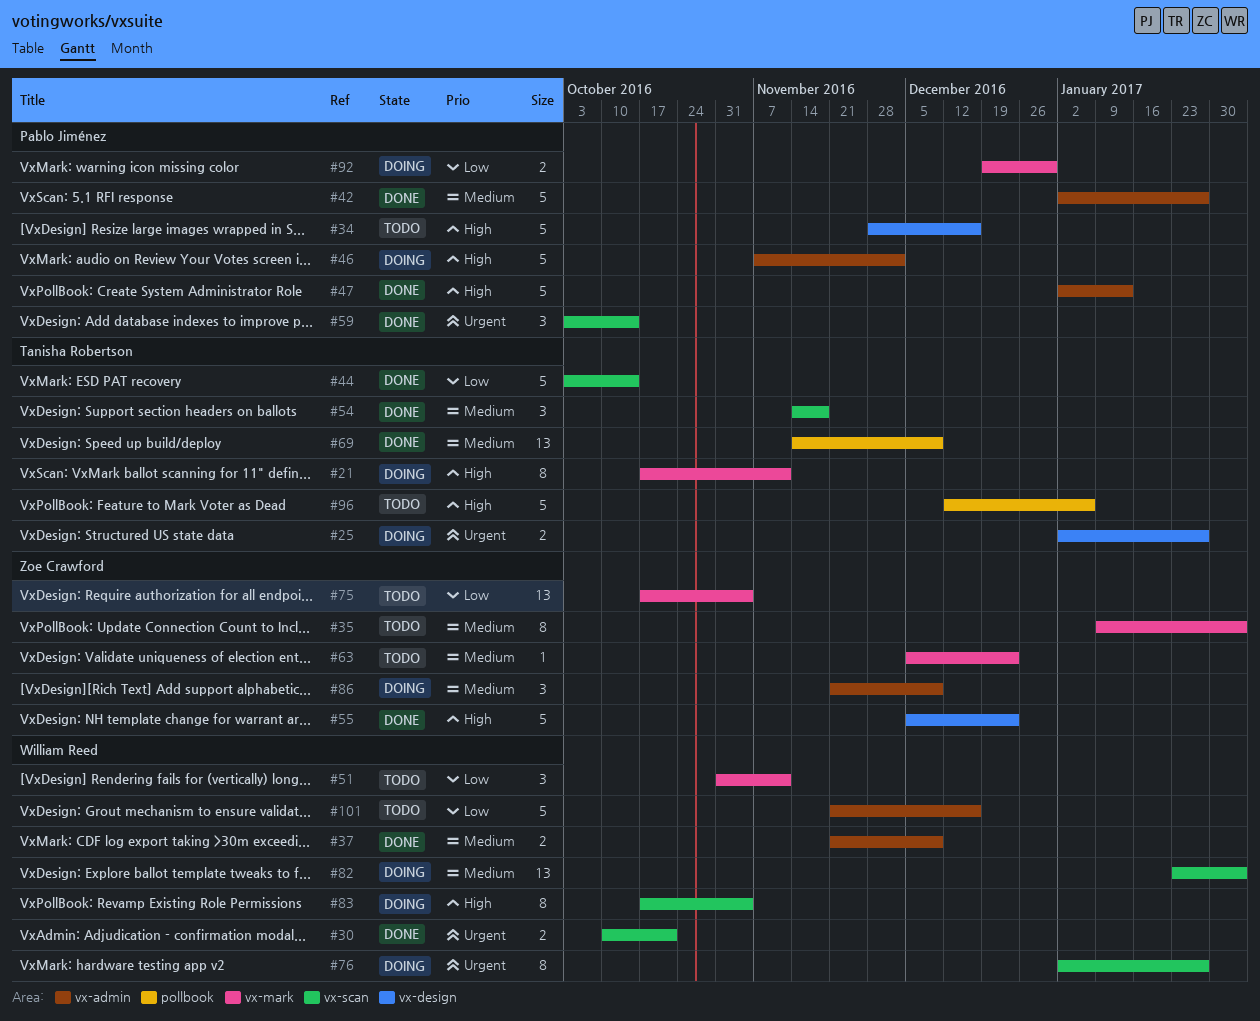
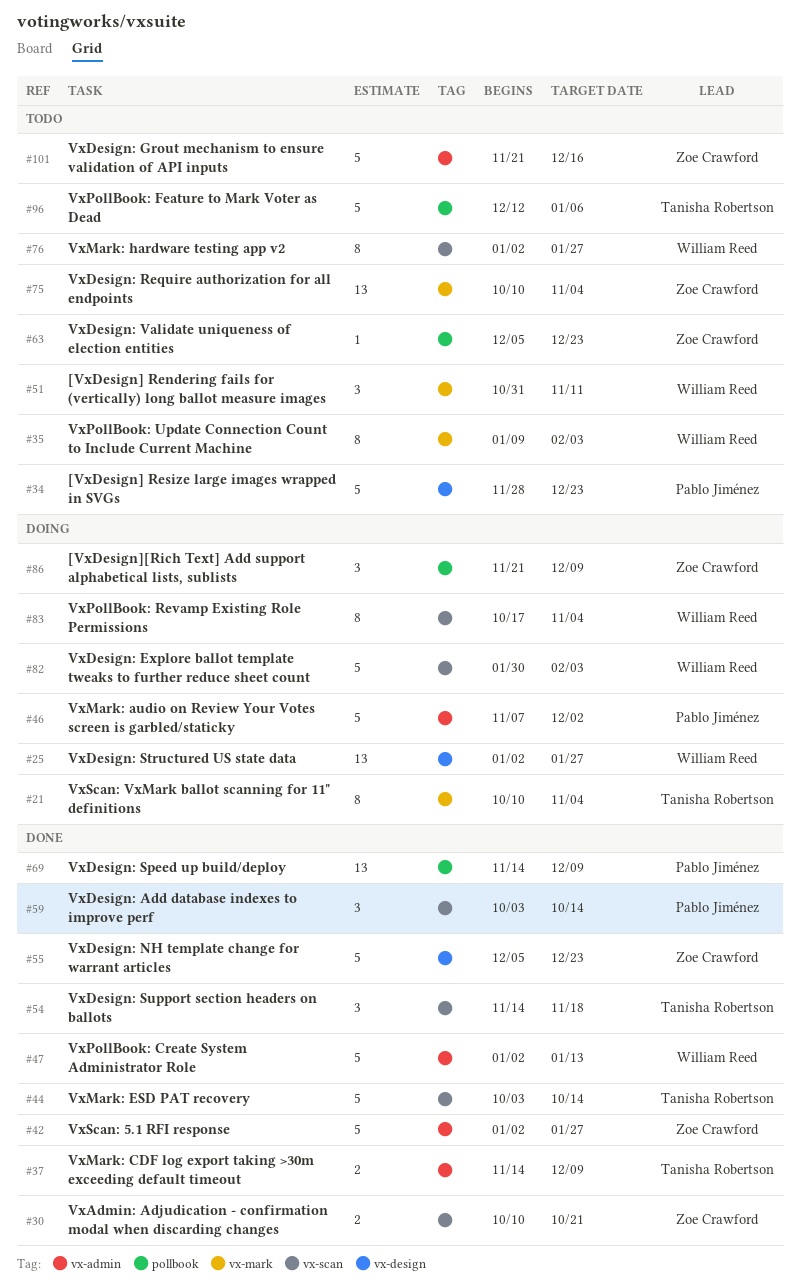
#21, start: Oct 17 -> Oct 10
#21, due: Nov 11 -> Nov 4
#25, owner: Tanisha Robertson -> William Reed
#25, estimate: 2 -> 13
#30, owner: William Reed -> Zoe Crawford
#34, due: Dec 16 -> Dec 23
#35, owner: Zoe Crawford -> William Reed
#37, owner: William Reed -> Tanisha Robertson
#37, start: Nov 21 -> Nov 14
#42, owner: Pablo Jiménez -> Zoe Crawford
#47, owner: Pablo Jiménez -> William Reed
#63, label: vx-mark -> pollbook
#69, owner: Tanisha Robertson -> Pablo Jiménez
#75, start: Oct 17 -> Oct 10
#76, status: Doing -> Todo
#82, estimate: 13 -> 5
#82, start: Jan 23 -> Jan 30
#86, label: vx-admin -> pollbook
#92: present -> none
#101, owner: William Reed -> Zoe Crawford

